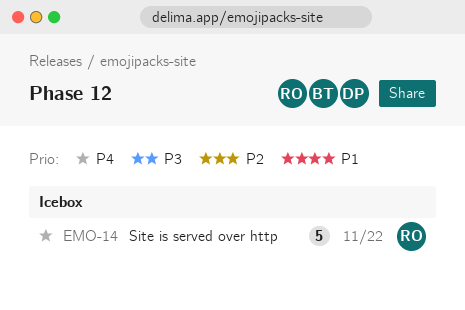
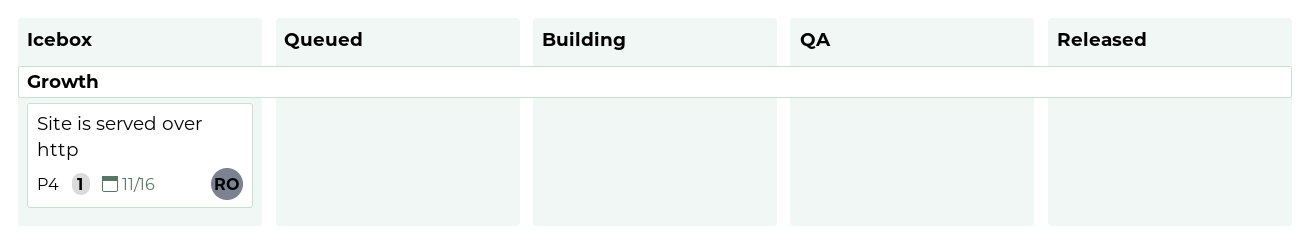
Site is served over http, estimate: 5 -> 1
Site is served over http, due: Nov 22 -> Nov 16

